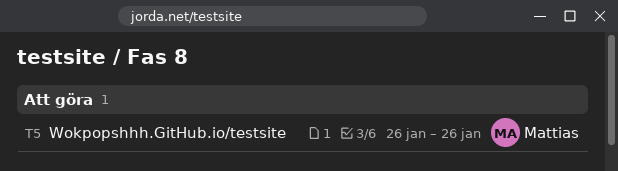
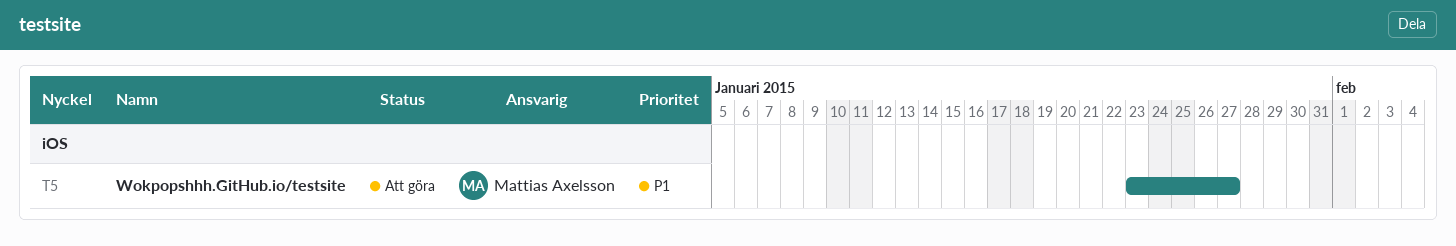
T5, start: Jan 26 -> Jan 23
T5, due: Jan 26 -> Jan 27

